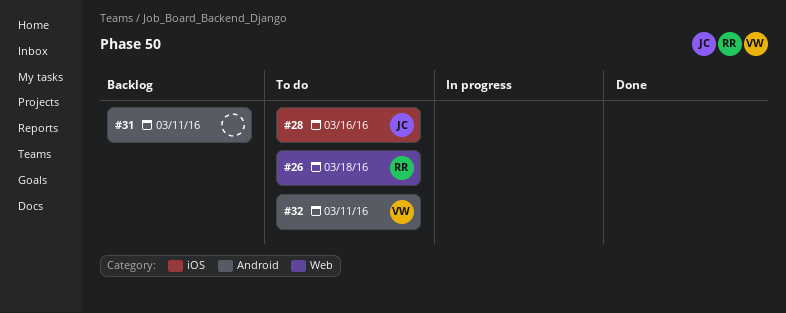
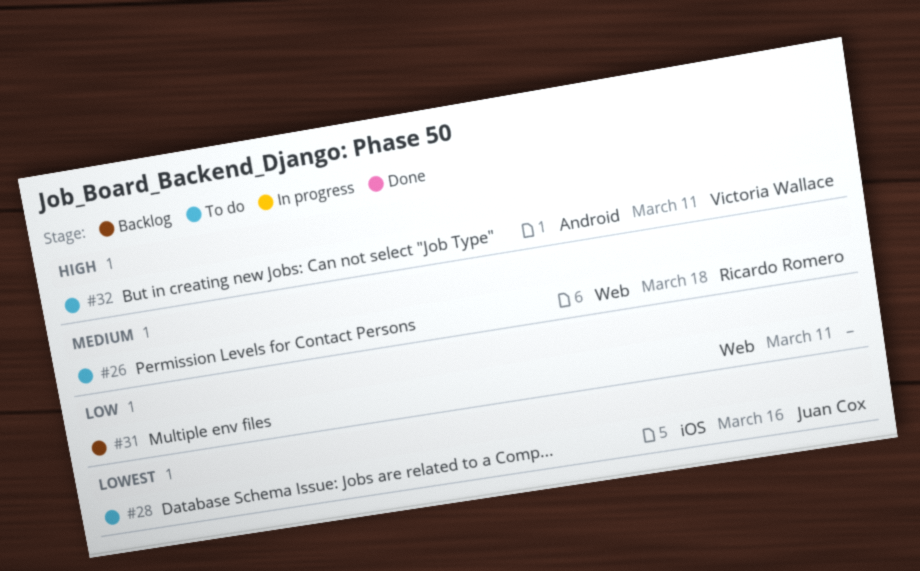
#31, label: Android -> Web

